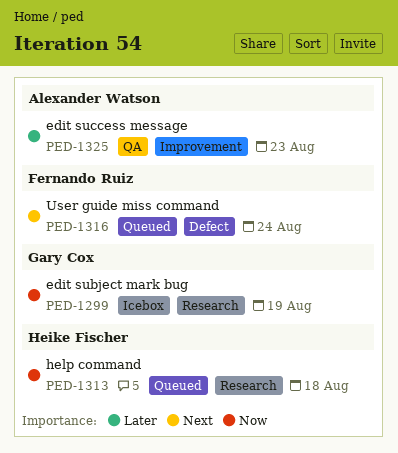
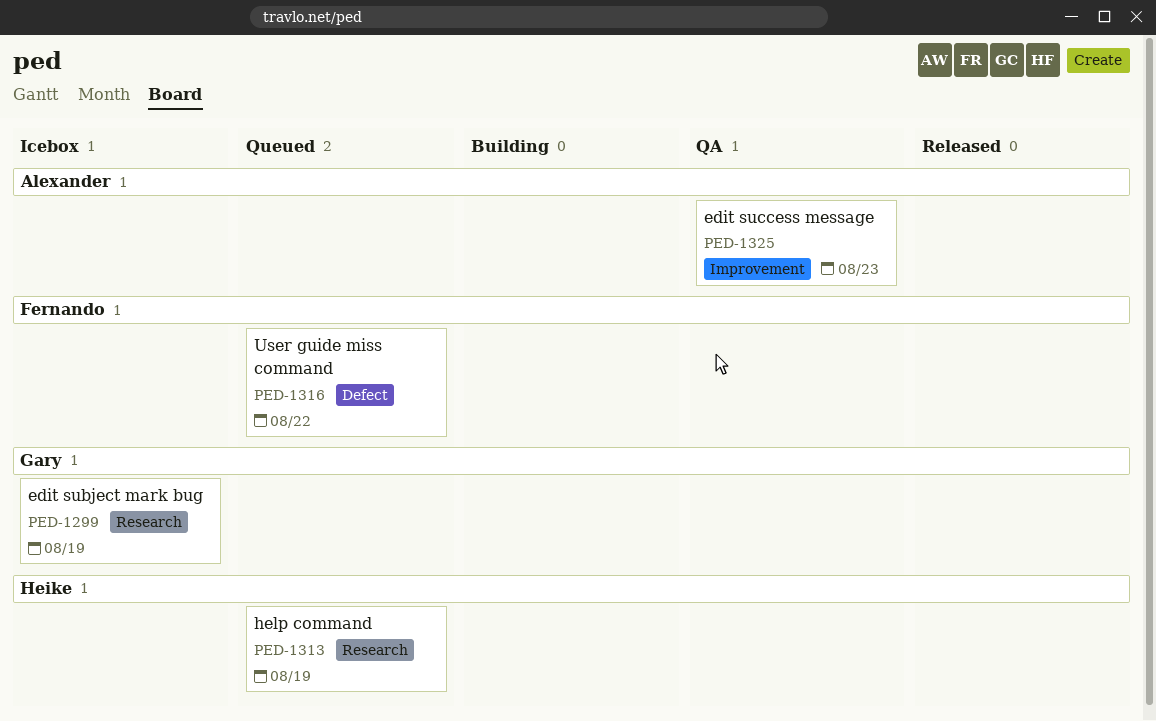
PED-1313, due: Aug 18 -> Aug 19
PED-1316, due: Aug 24 -> Aug 22

